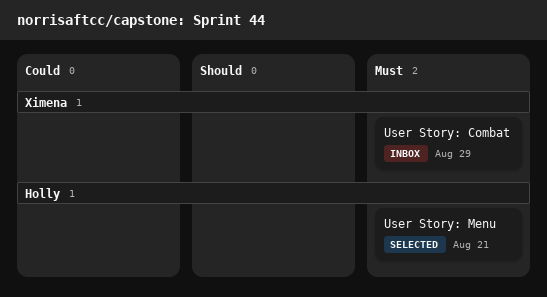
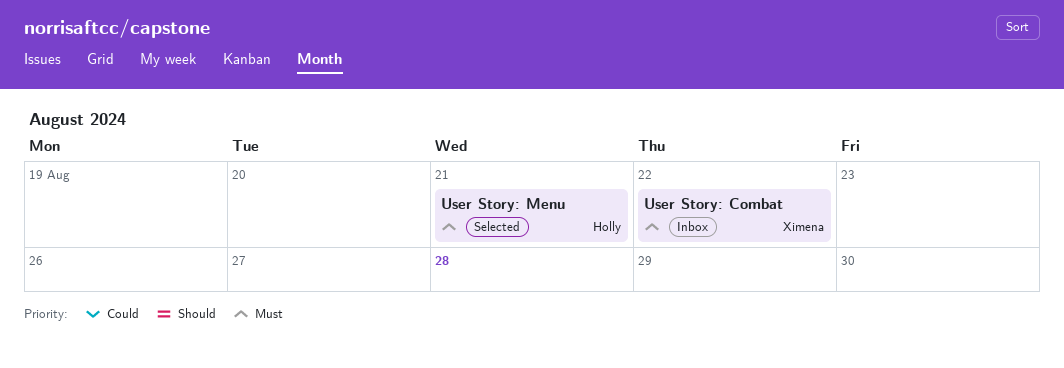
User Story: Combat, due: Aug 29 -> Aug 22

